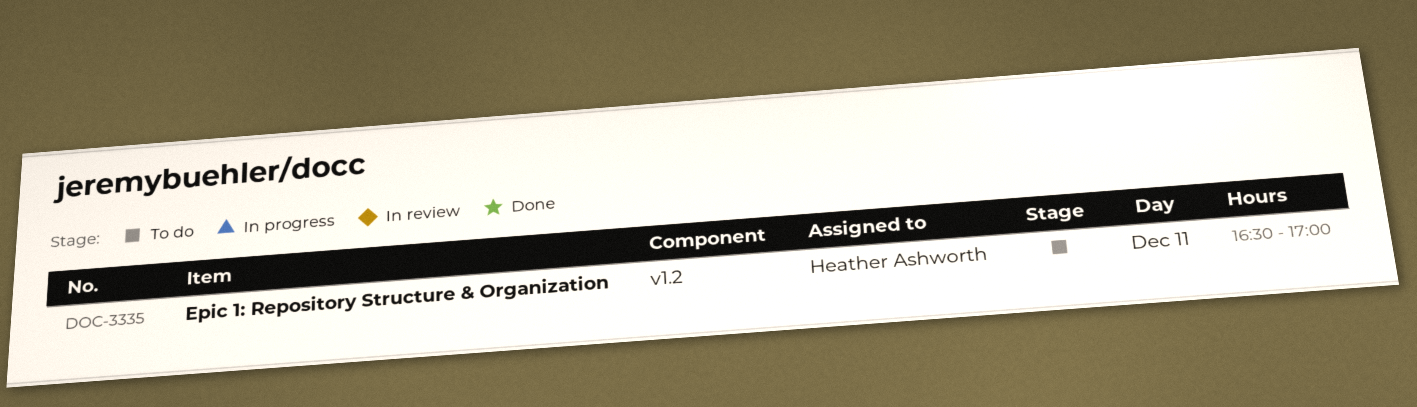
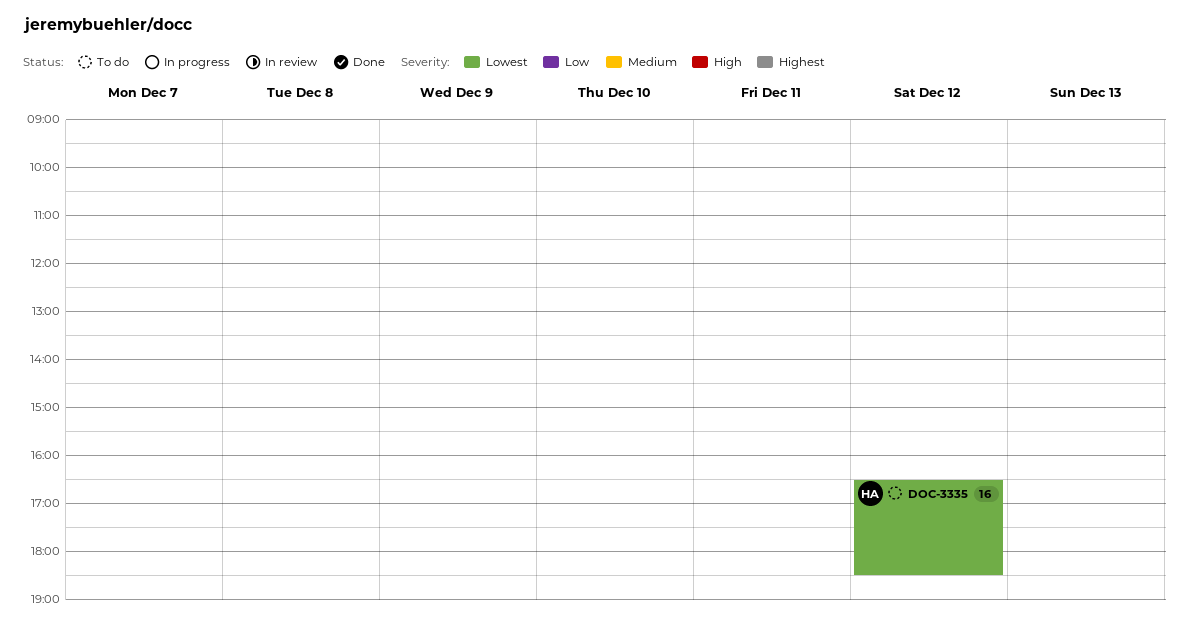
DOC-3335, day: Dec 11 -> Dec 12
DOC-3335, ends: 17:00 -> 18:30

